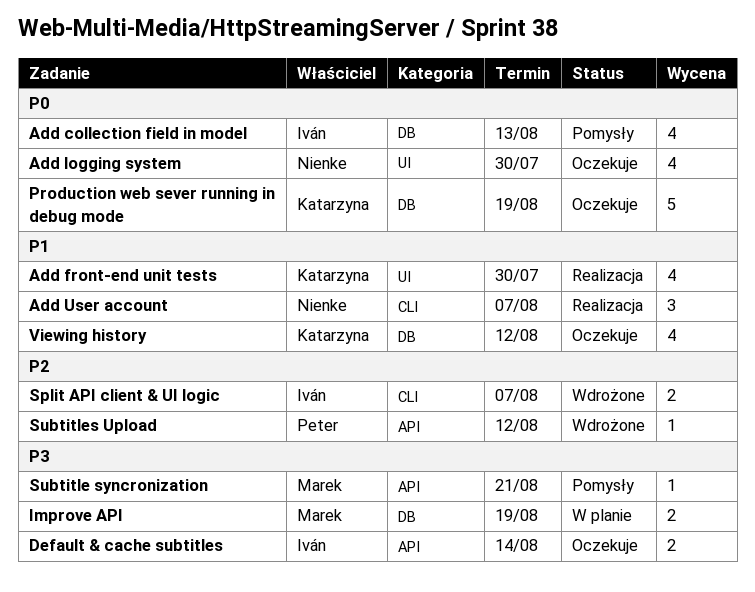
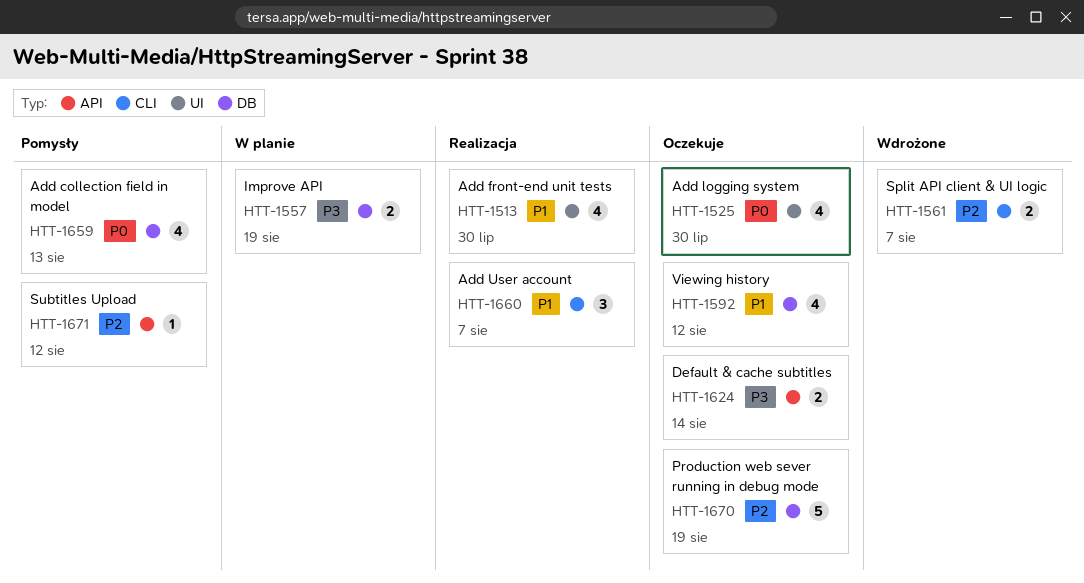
Production web sever running in debug mode, priority: P0 -> P2
Subtitle syncronization: present -> none
Subtitles Upload, status: Wdrożone -> Pomysły

